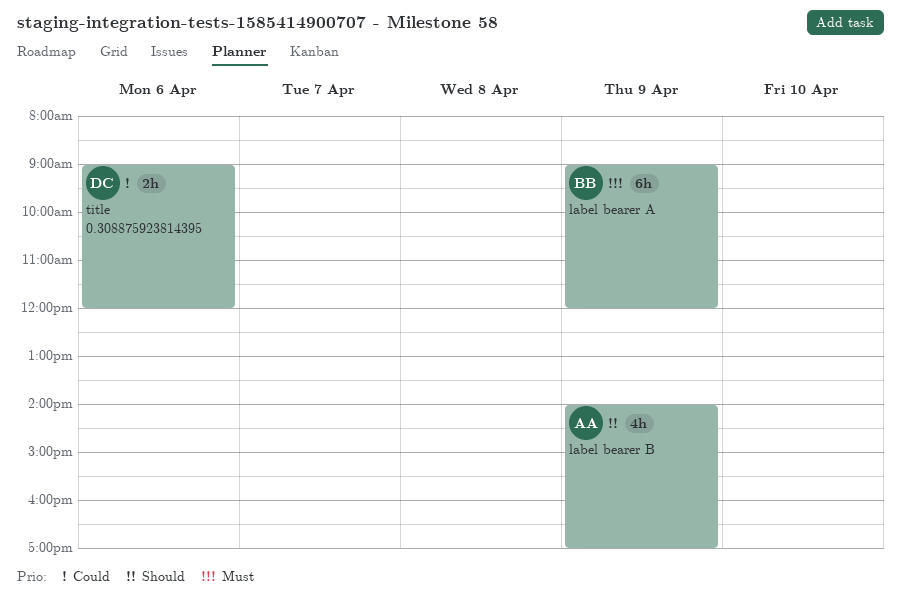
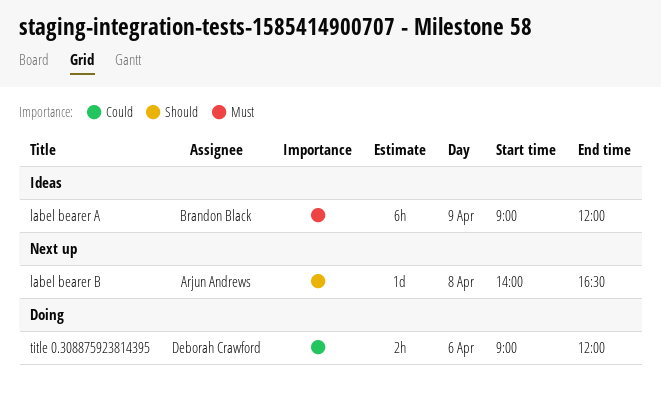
label bearer B, estimate: 4h -> 1d
label bearer B, day: Apr 9 -> Apr 8
label bearer B, ends: 17:00 -> 16:30

